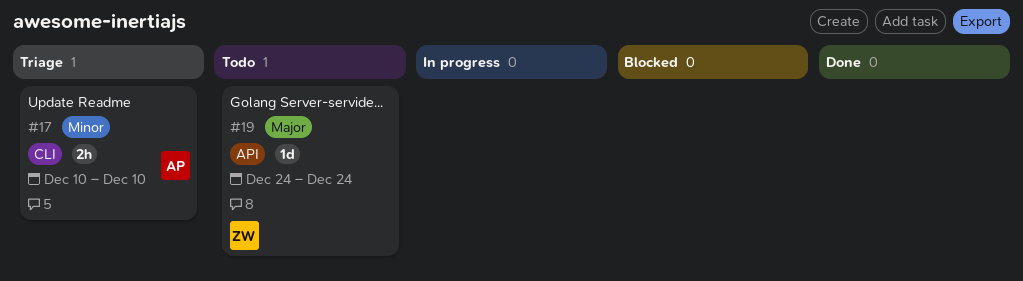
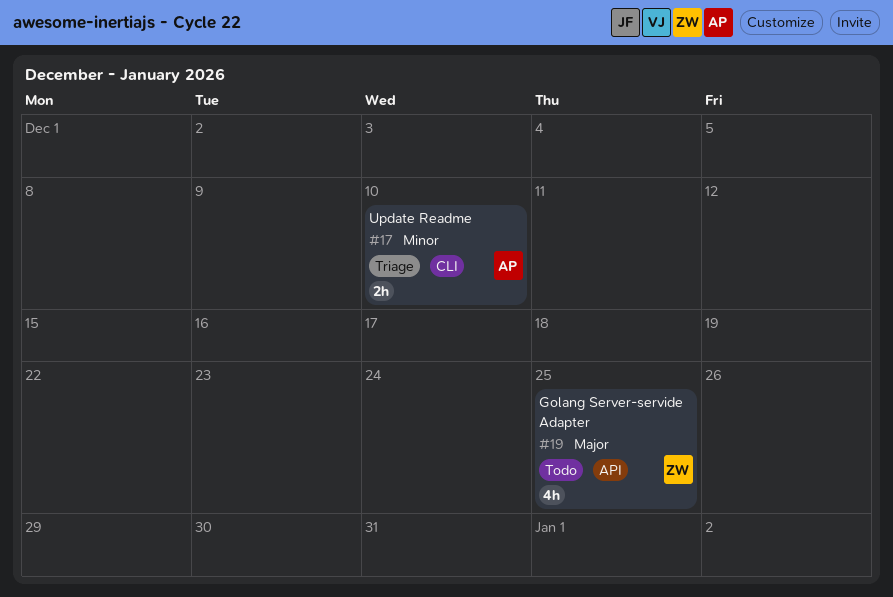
#19, estimate: 1d -> 4h
#19, due: Dec 24 -> Dec 25

